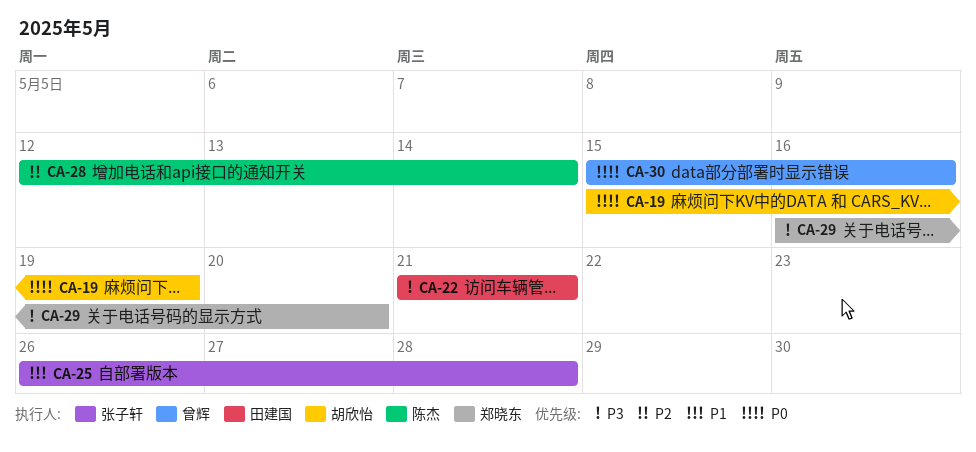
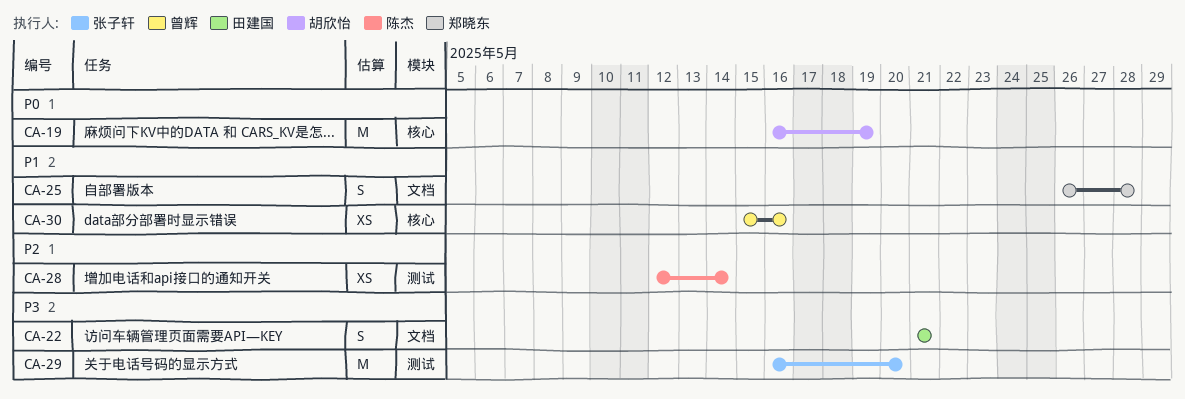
CA-19, start: May 15 -> May 16
CA-25, owner: 张子轩 -> 郑晓东
CA-29, owner: 郑晓东 -> 张子轩
CA-30, priority: P0 -> P1

